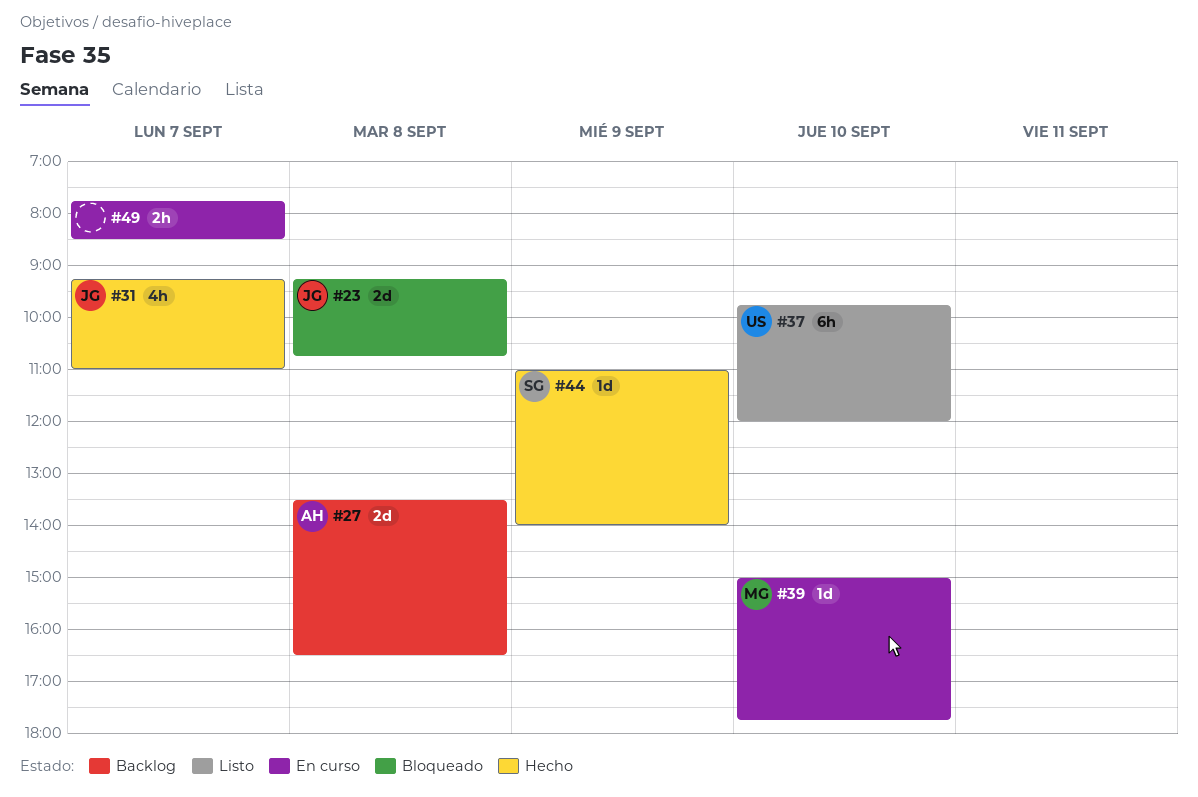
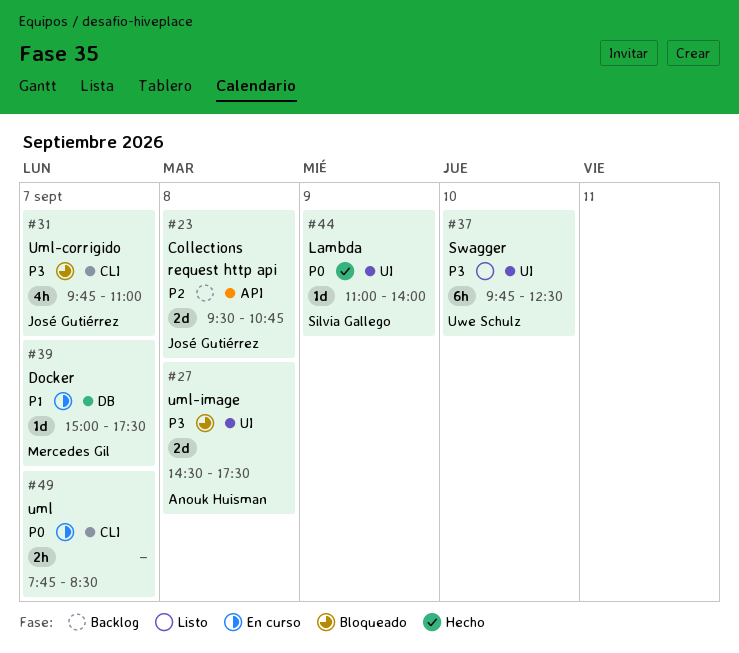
#23, status: Bloqueado -> Backlog
#23, begins: 09:15 -> 09:30
#27, status: Backlog -> Bloqueado
#27, begins: 13:30 -> 14:30
#27, ends: 16:30 -> 17:30
#31, status: Hecho -> Bloqueado
#31, begins: 09:15 -> 09:45
#37, ends: 12:00 -> 12:30
#39, day: Sep 10 -> Sep 7
#39, ends: 17:45 -> 17:30

